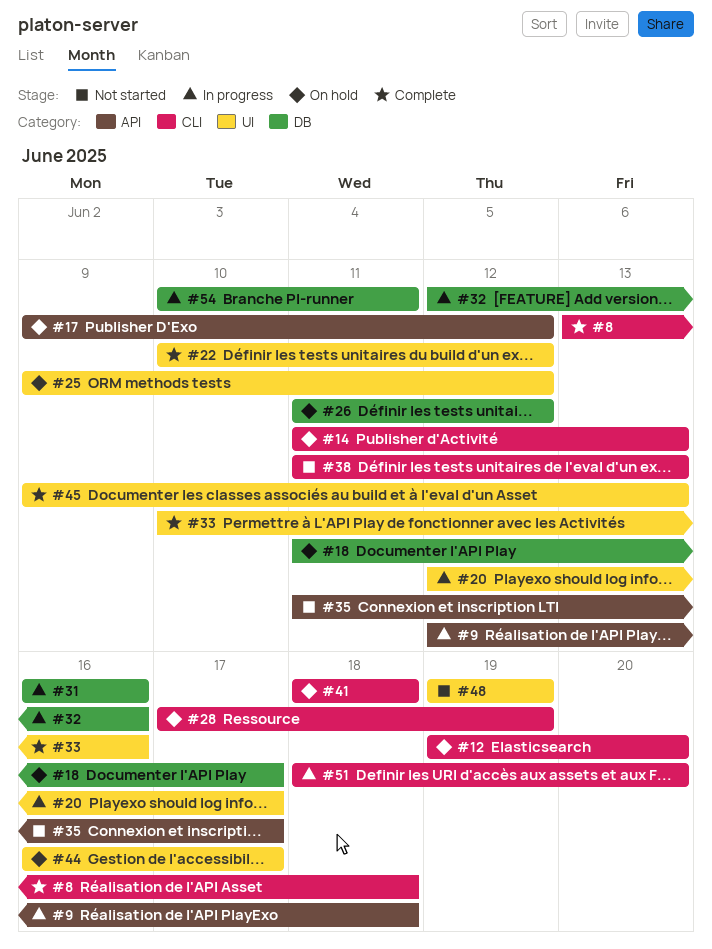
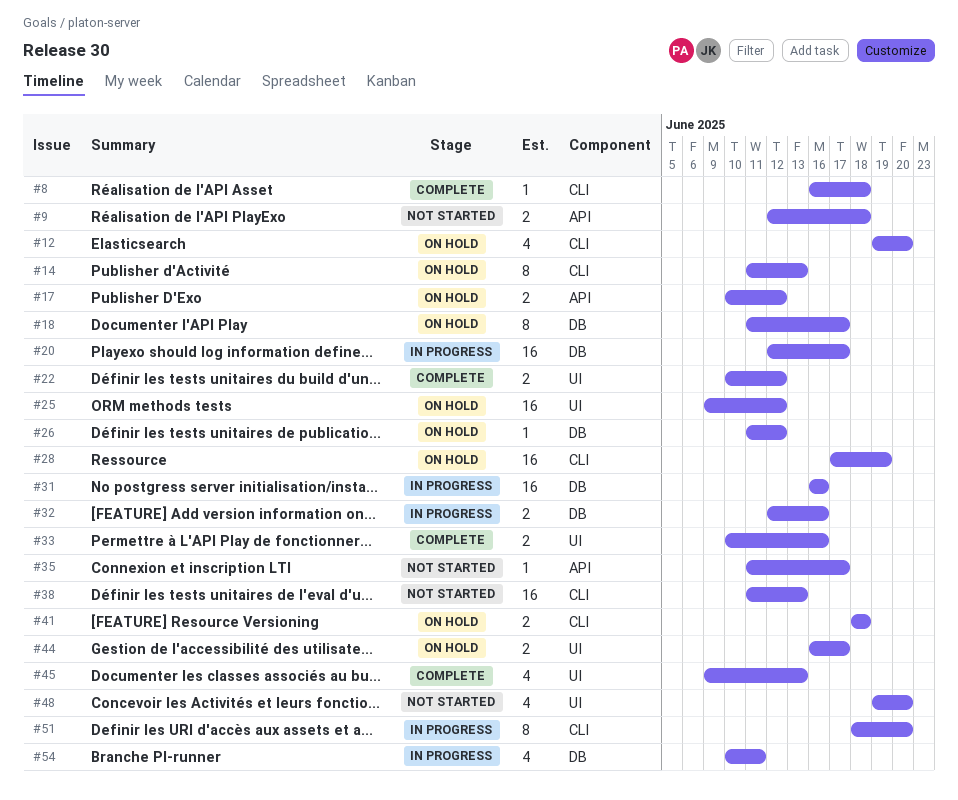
#8, start: Jun 13 -> Jun 16
#9, status: In progress -> Not started
#17, start: Jun 9 -> Jun 10
#20, label: UI -> DB
#48, due: Jun 19 -> Jun 20

